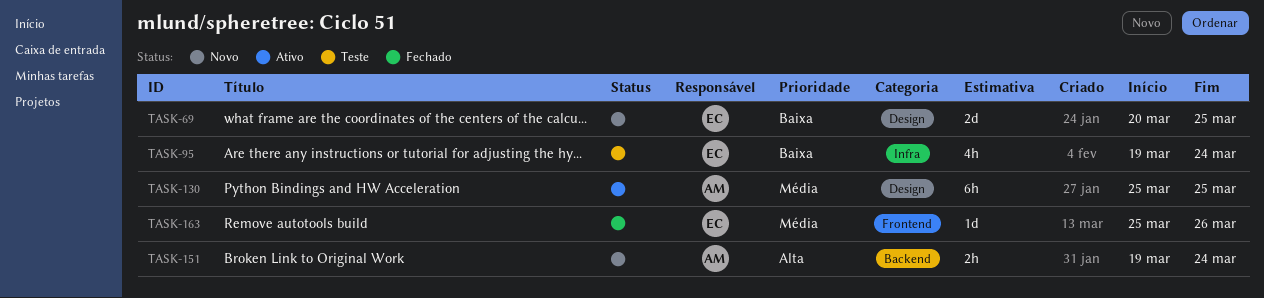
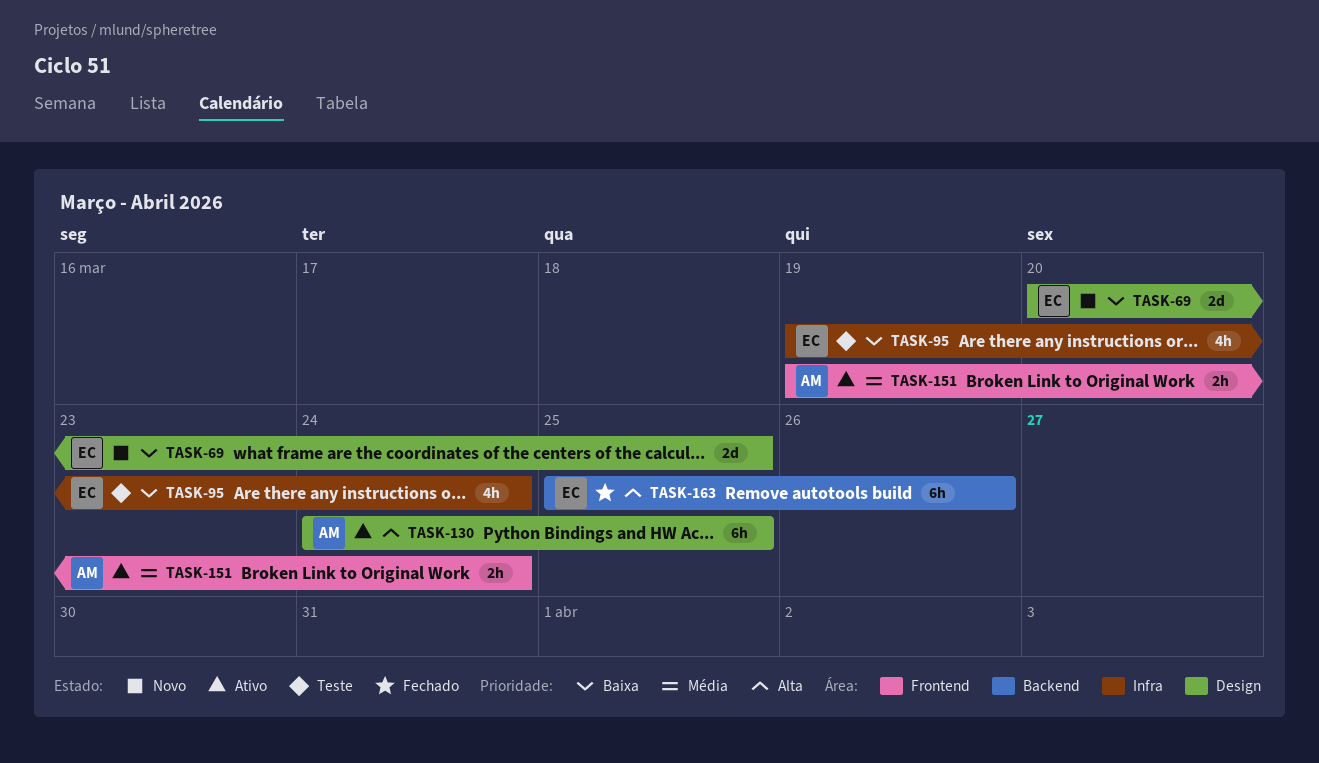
TASK-130, priority: Média -> Alta
TASK-130, start: Mar 25 -> Mar 24
TASK-151, status: Novo -> Ativo
TASK-151, priority: Alta -> Média
TASK-151, label: Backend -> Frontend
TASK-163, priority: Média -> Alta
TASK-163, label: Frontend -> Backend
TASK-163, estimate: 1d -> 6h

